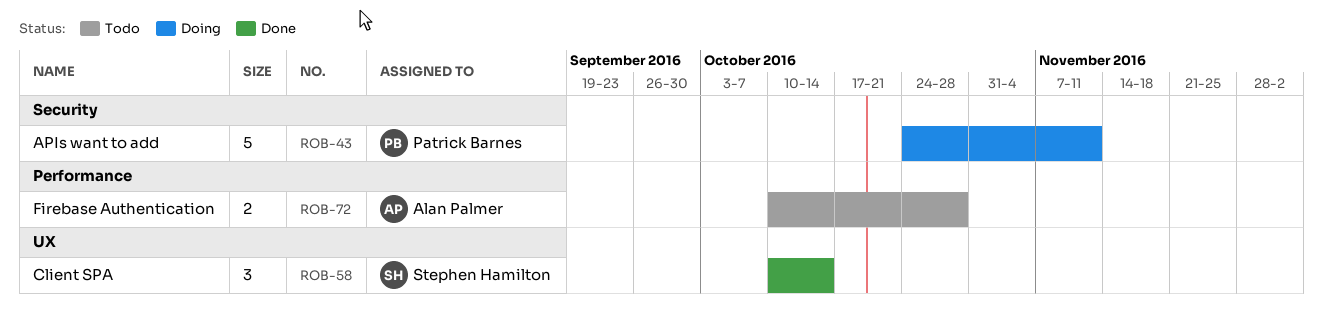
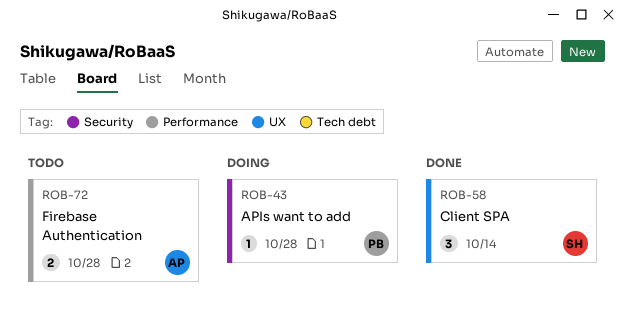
ROB-43, estimate: 5 -> 1
ROB-43, due: Nov 11 -> Oct 28

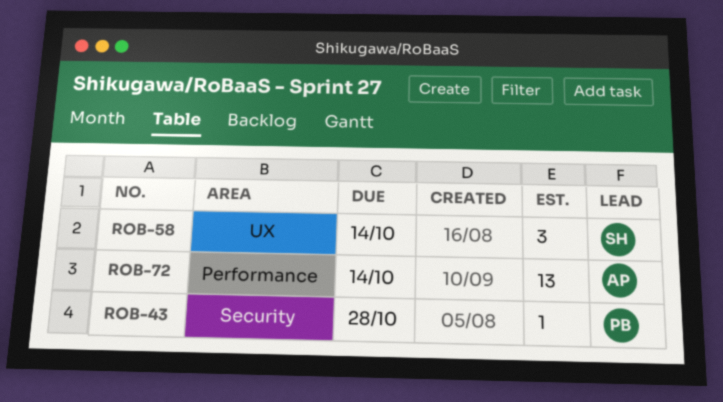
ROB-72, estimate: 2 -> 13
ROB-72, due: Oct 28 -> Oct 14

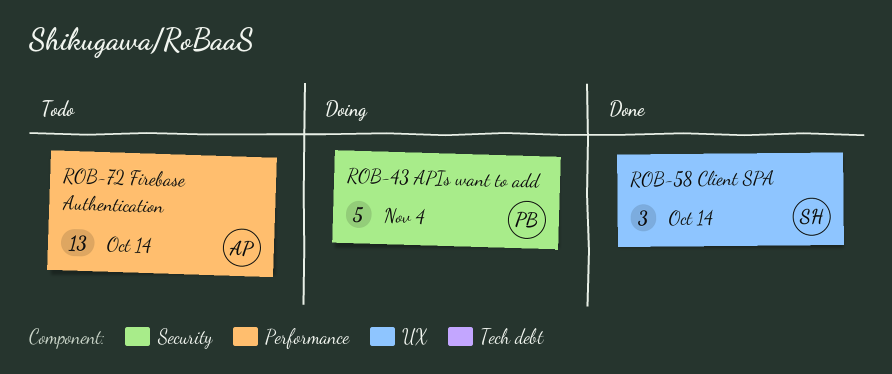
ROB-43, estimate: 1 -> 5
ROB-43, due: Oct 28 -> Nov 4

